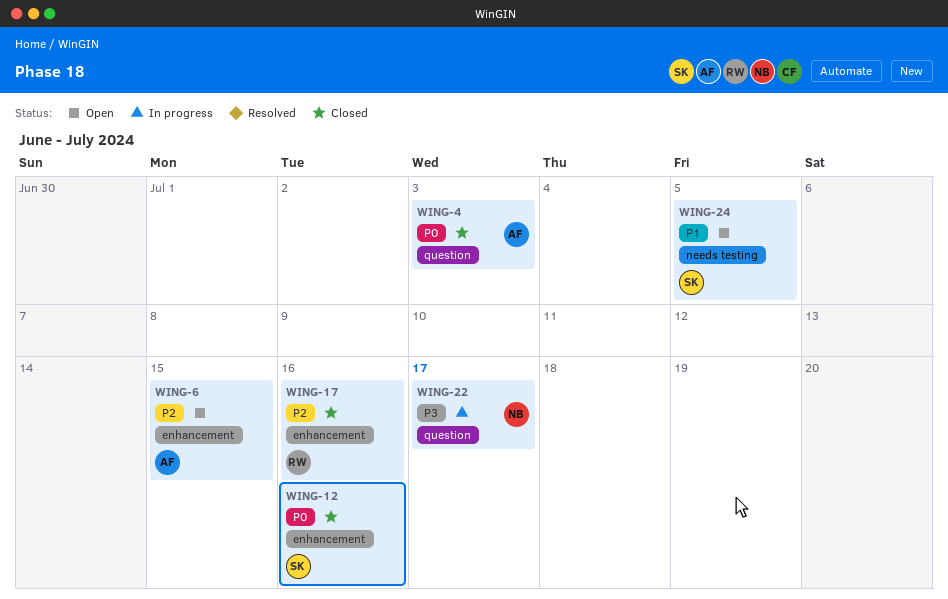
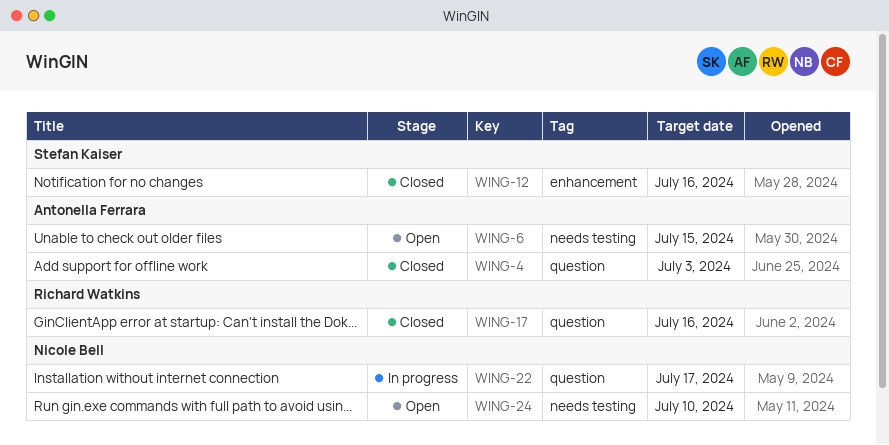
WING-6, label: enhancement -> needs testing
WING-17, label: enhancement -> question
WING-24, owner: Stefan Kaiser -> Nicole Bell
WING-24, due: Jul 5 -> Jul 10

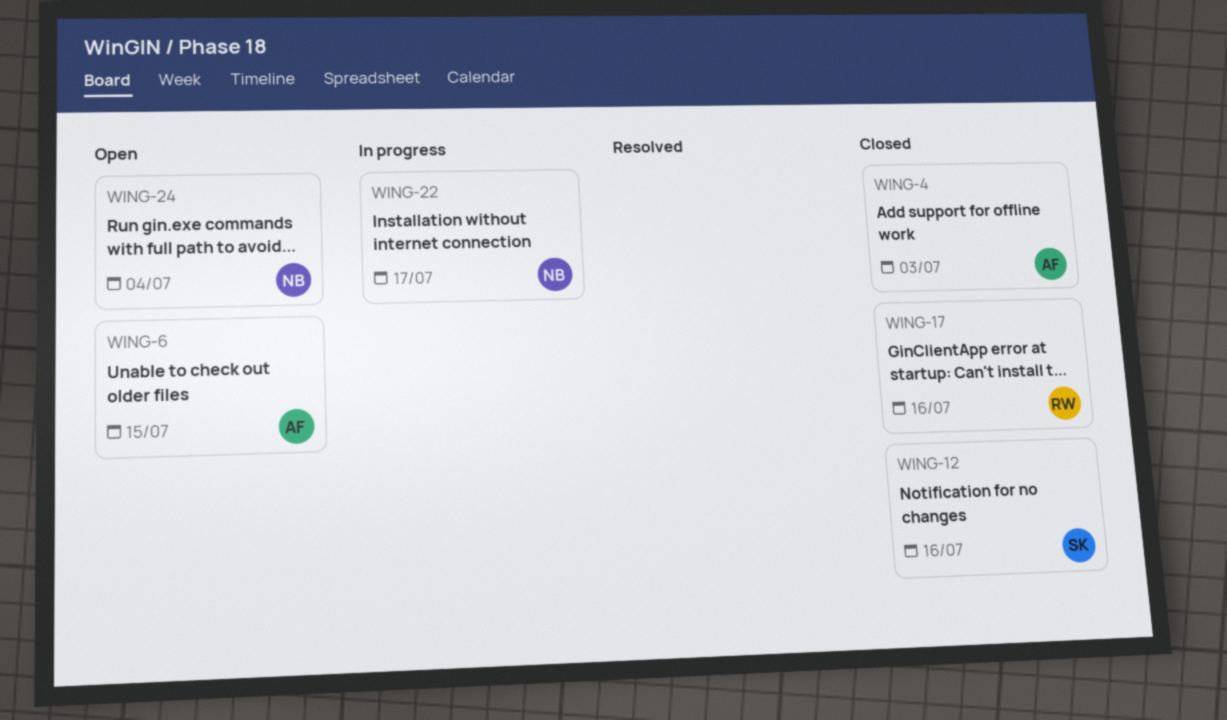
WING-24, due: Jul 10 -> Jul 4

